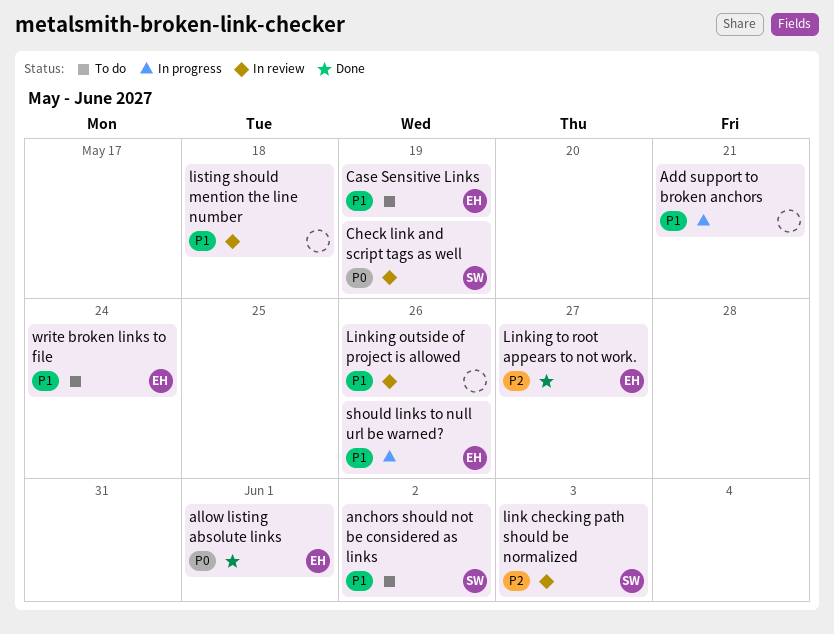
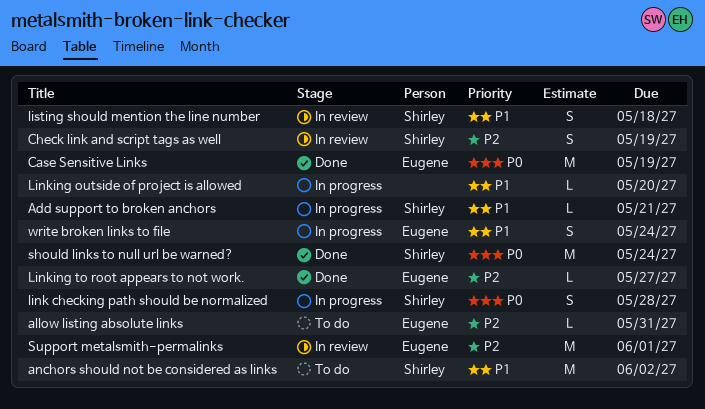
Add support to broken anchors, owner: none -> Shirley
allow listing absolute links, status: Done -> To do
allow listing absolute links, priority: P0 -> P2
allow listing absolute links, due: Jun 1 -> May 31
Case Sensitive Links, status: To do -> Done
Case Sensitive Links, priority: P1 -> P0
Check link and script tags as well, priority: P0 -> P2
link checking path should be normalized, status: In review -> In progress
link checking path should be normalized, priority: P2 -> P0
link checking path should be normalized, due: Jun 3 -> May 28
Linking outside of project is allowed, status: In review -> In progress
Linking outside of project is allowed, due: May 26 -> May 20
listing should mention the line number, owner: none -> Shirley
should links to null url be warned?, status: In progress -> Done
should links to null url be warned?, owner: Eugene -> Shirley
should links to null url be warned?, priority: P1 -> P0
should links to null url be warned?, due: May 26 -> May 24
Support metalsmith-permalinks: none -> present
write broken links to file, status: To do -> In progress

